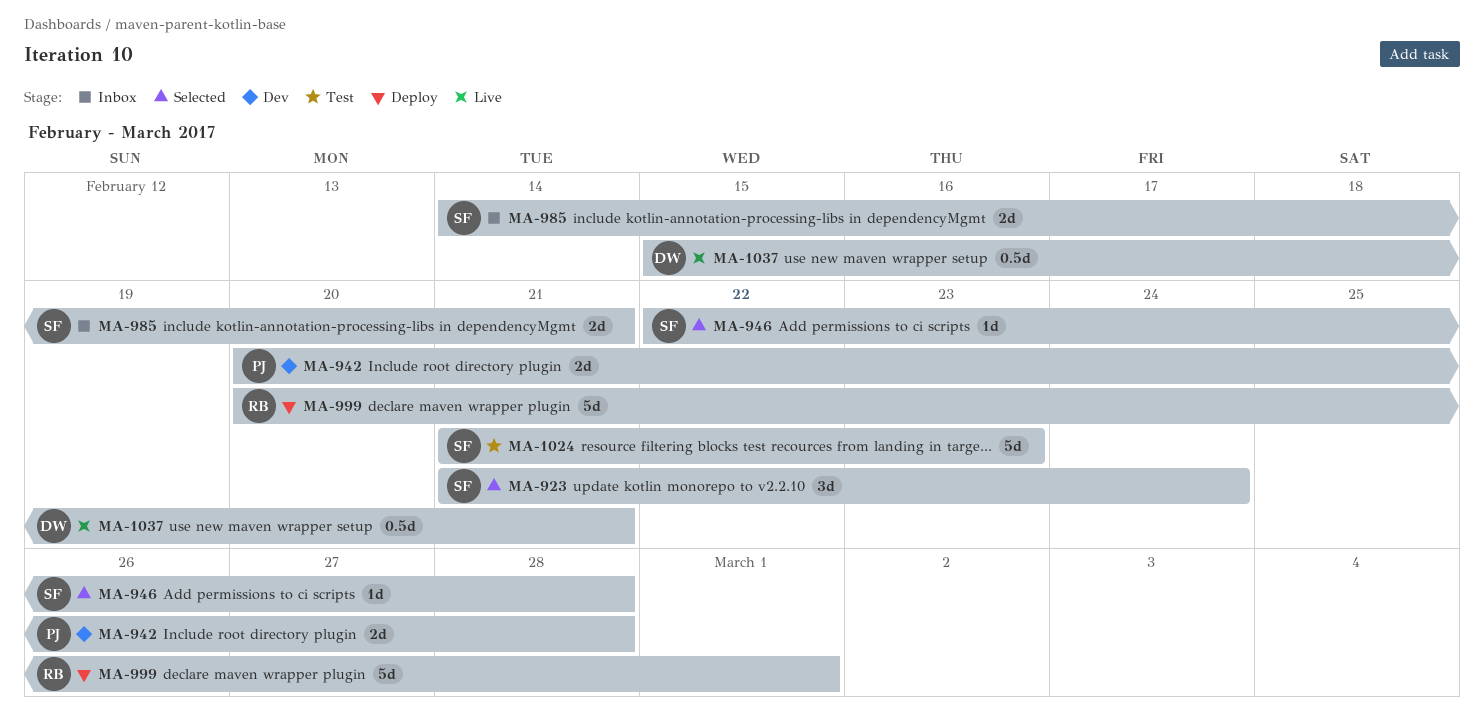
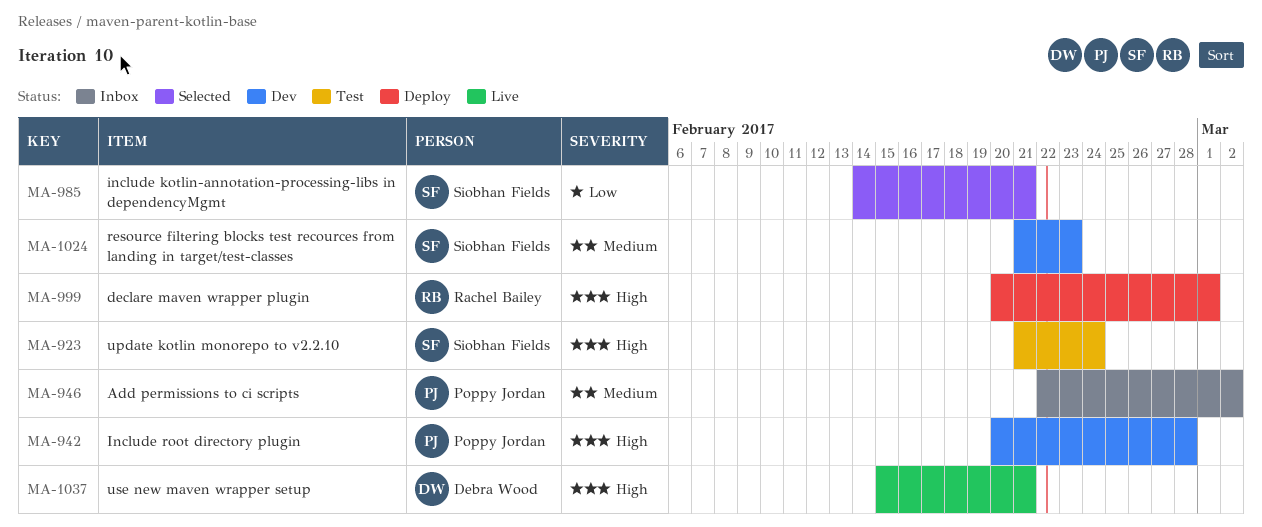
MA-923, status: Selected -> Test
MA-946, status: Selected -> Inbox
MA-946, owner: Siobhan Fields -> Poppy Jordan
MA-946, due: Feb 28 -> Mar 2
MA-985, status: Inbox -> Selected
MA-1024, status: Test -> Dev

